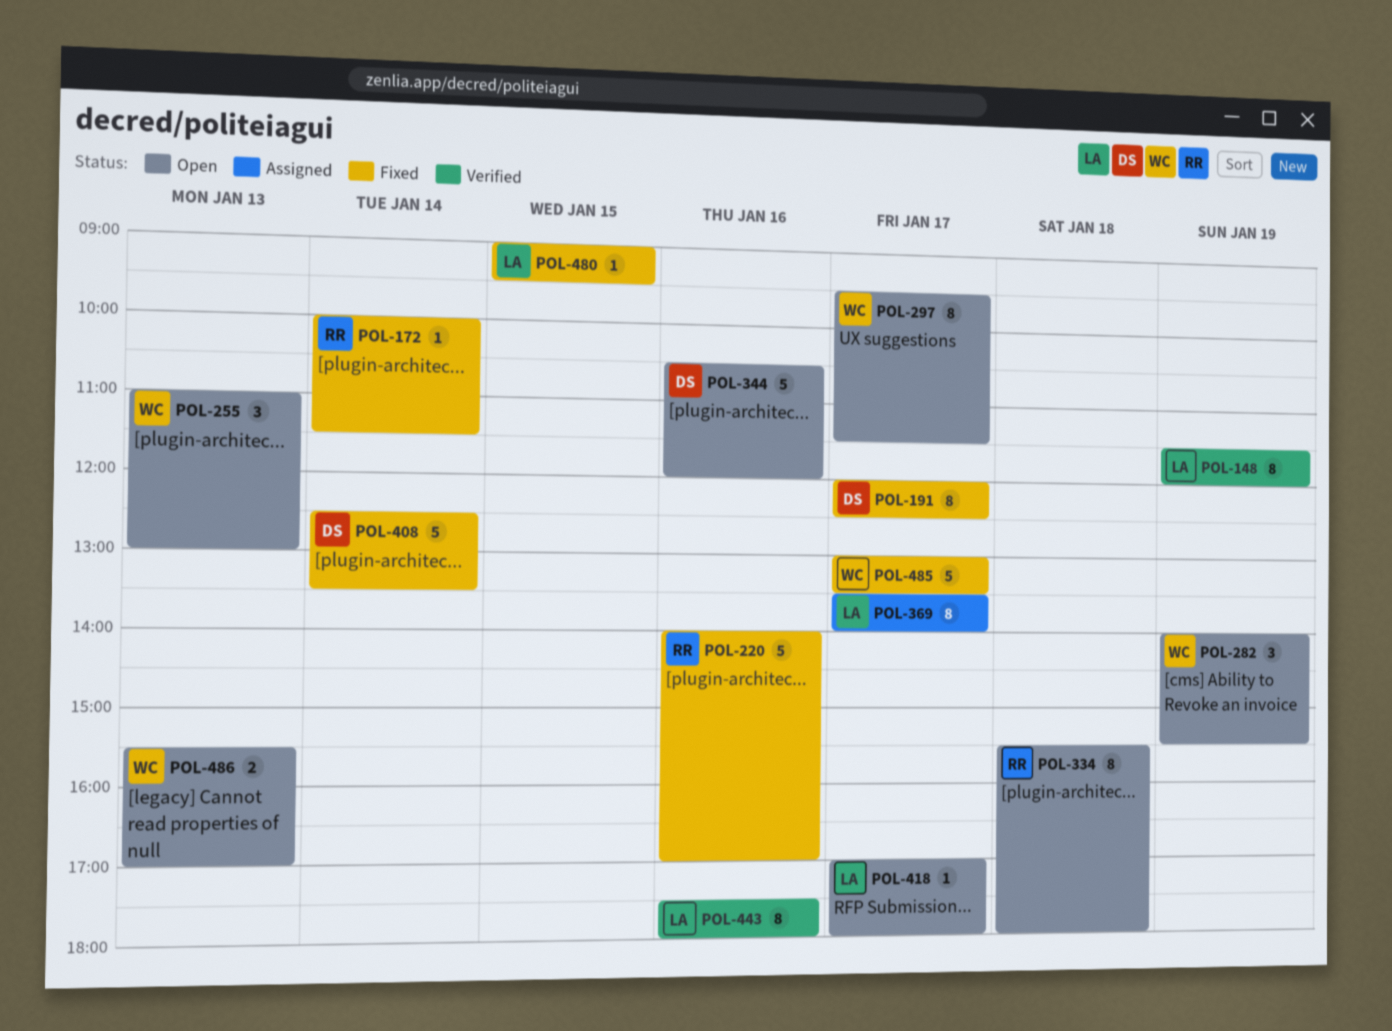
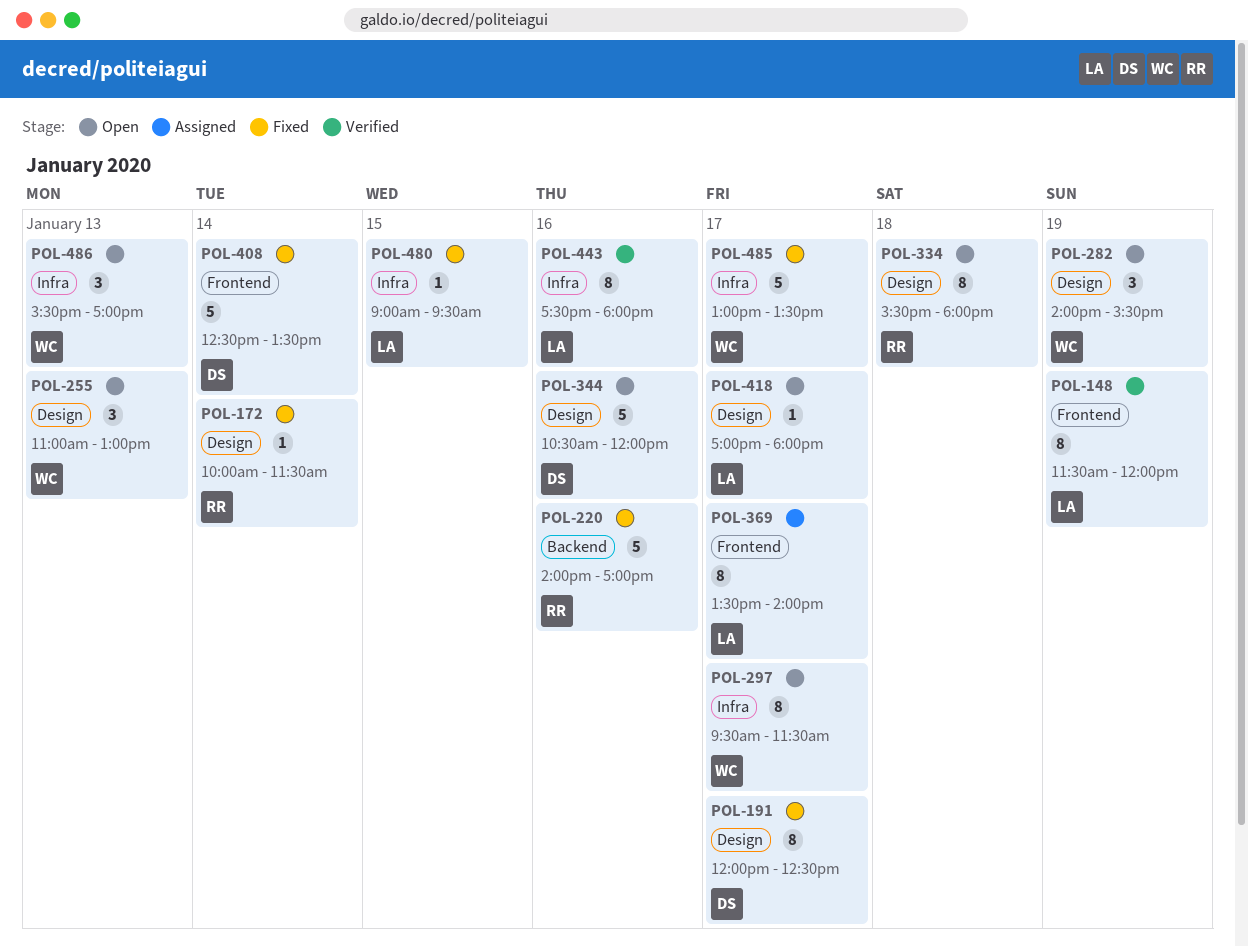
POL-486, estimate: 2 -> 3

